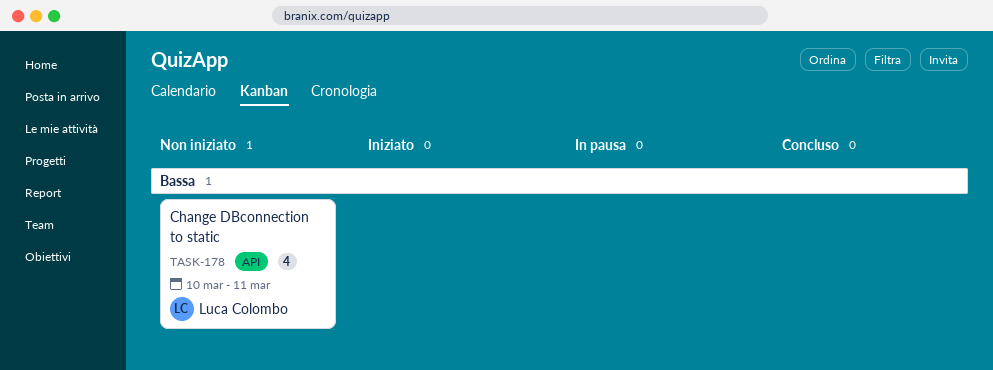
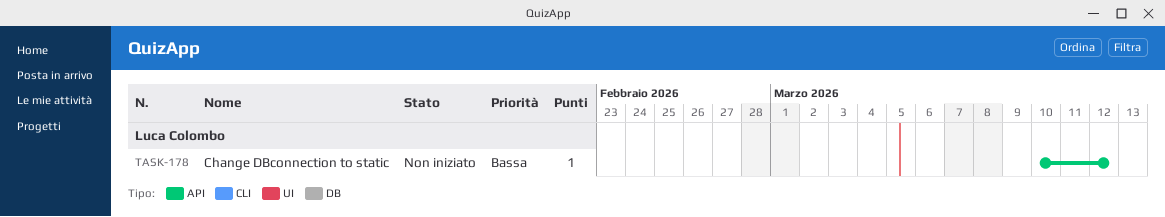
TASK-178, estimate: 4 -> 1
TASK-178, due: Mar 11 -> Mar 12

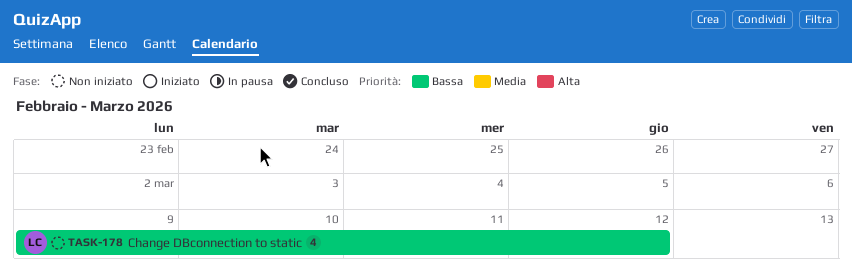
TASK-178, estimate: 1 -> 4
TASK-178, start: Mar 10 -> Mar 9

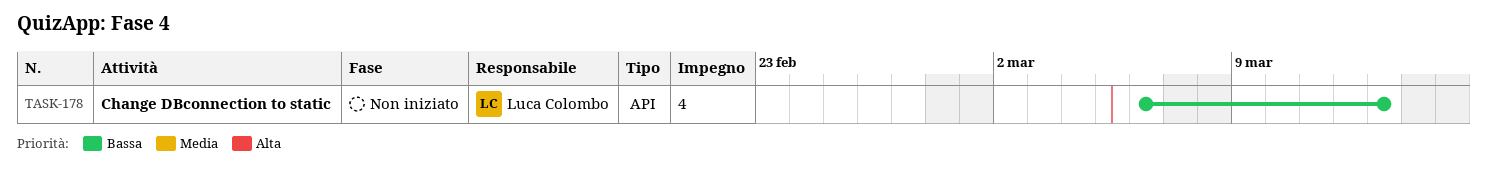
TASK-178, start: Mar 9 -> Mar 6
TASK-178, due: Mar 12 -> Mar 13

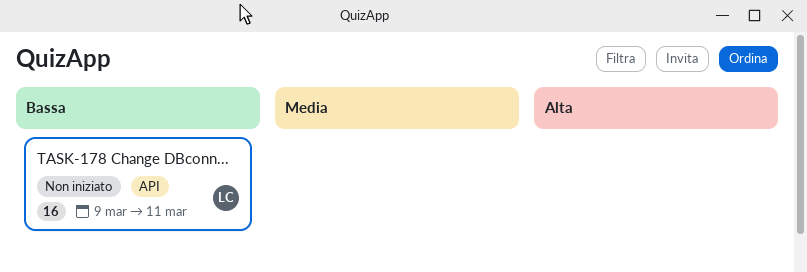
TASK-178, estimate: 4 -> 16
TASK-178, start: Mar 6 -> Mar 9
TASK-178, due: Mar 13 -> Mar 11

